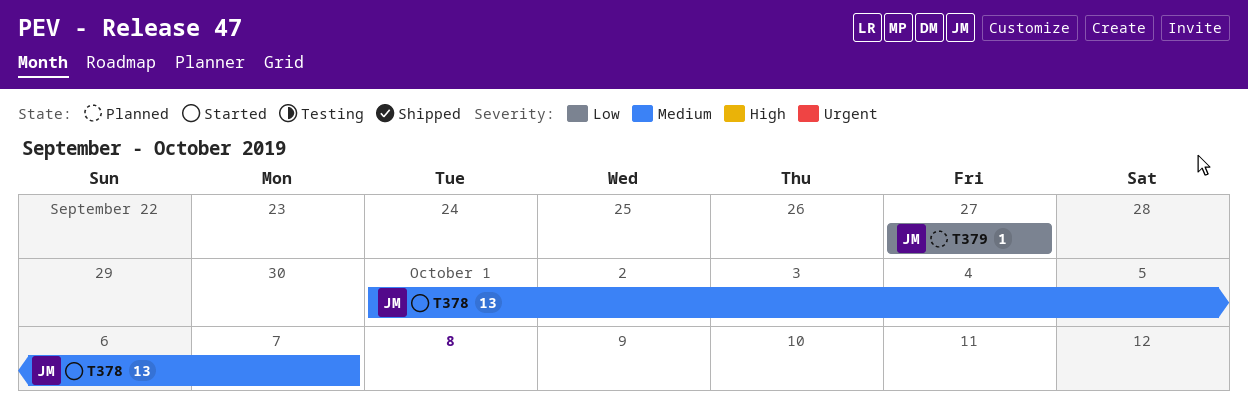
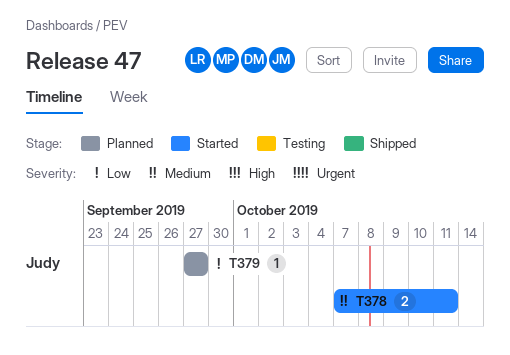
T378, estimate: 13 -> 2
T378, start: Oct 1 -> Oct 7
T378, due: Oct 7 -> Oct 11

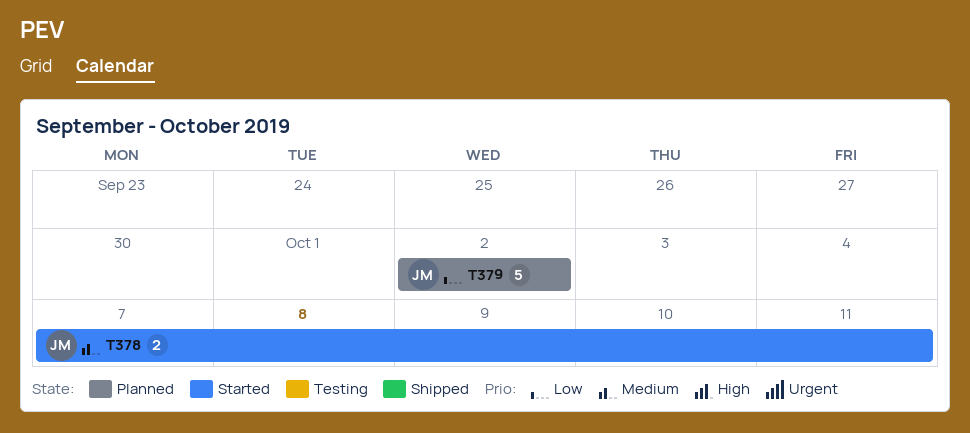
T379, estimate: 1 -> 5
T379, start: Sep 27 -> Oct 2
T379, due: Sep 27 -> Oct 2

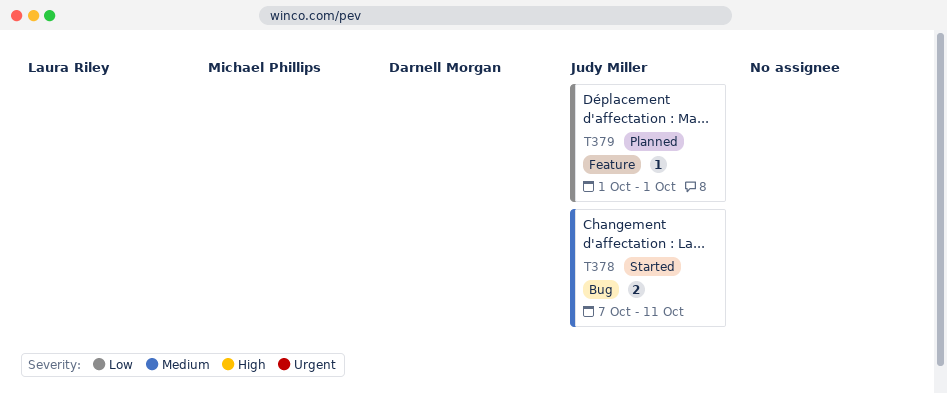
T379, estimate: 5 -> 1
T379, start: Oct 2 -> Oct 1
T379, due: Oct 2 -> Oct 1

